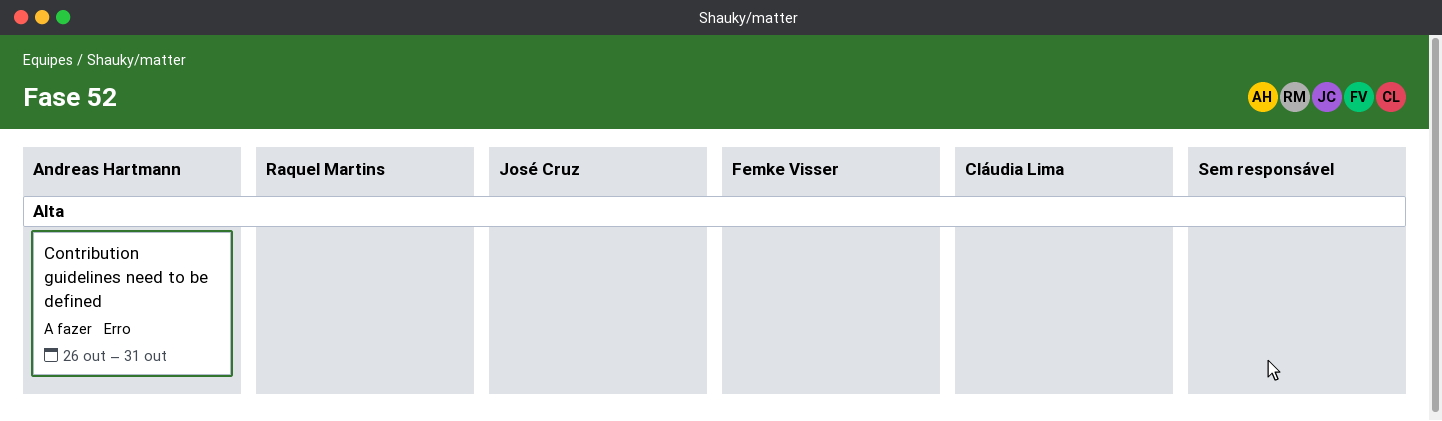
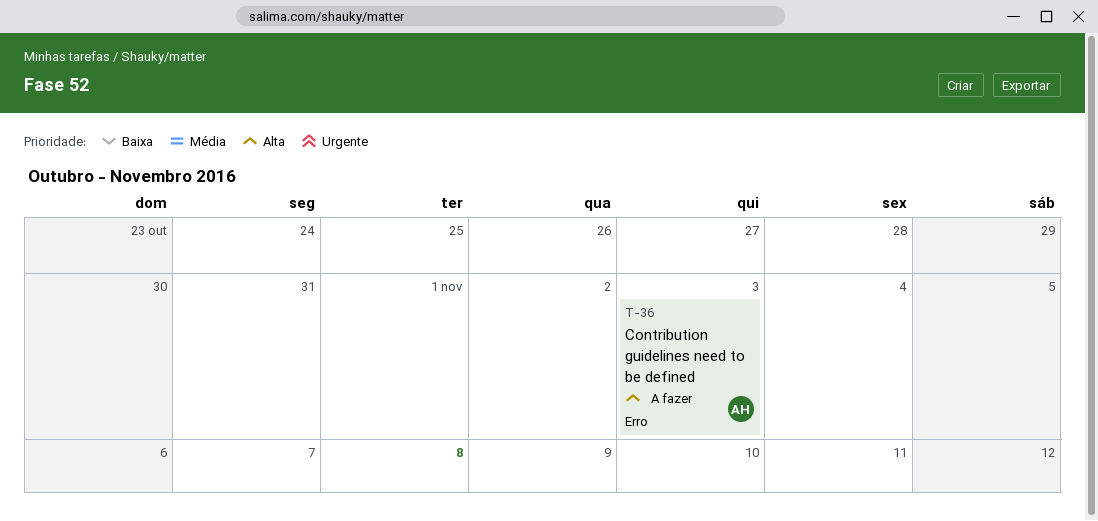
Contribution guidelines need to be defined, due: Oct 31 -> Nov 3

